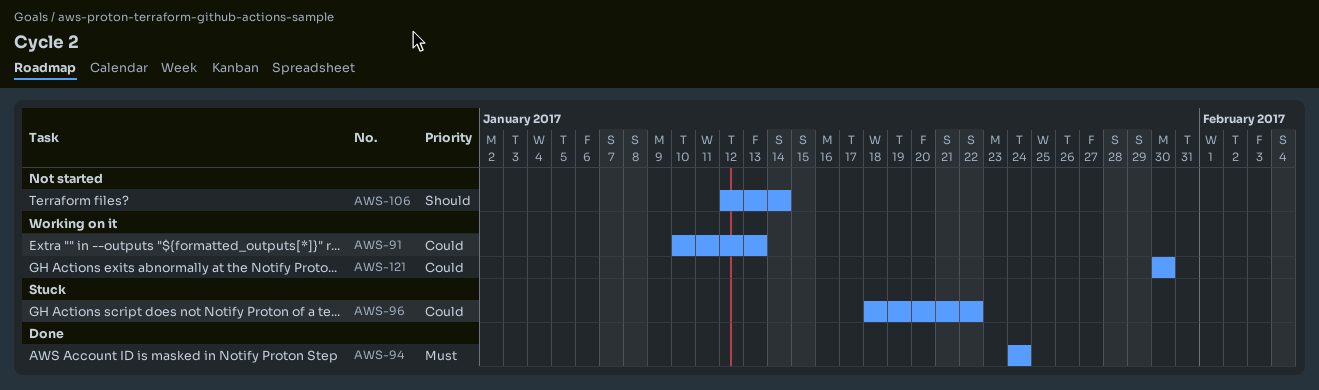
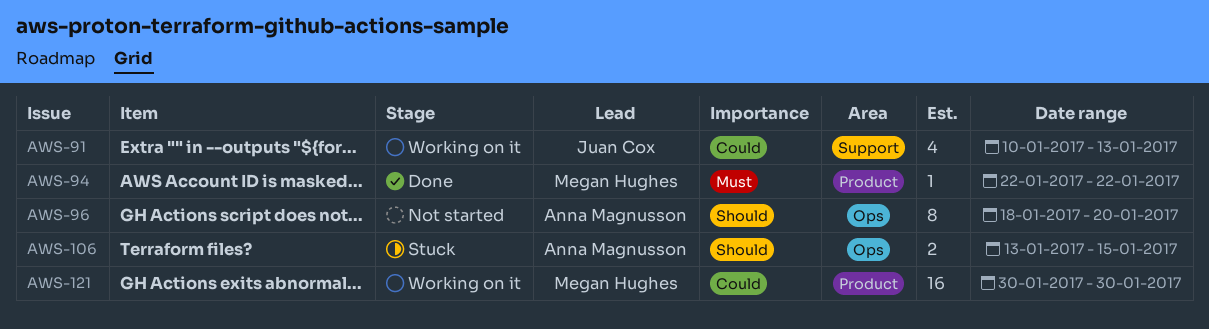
AWS-94, start: Jan 24 -> Jan 22
AWS-94, due: Jan 24 -> Jan 22
AWS-96, status: Stuck -> Not started
AWS-96, priority: Could -> Should
AWS-96, due: Jan 22 -> Jan 20
AWS-106, status: Not started -> Stuck
AWS-106, start: Jan 12 -> Jan 13
AWS-106, due: Jan 14 -> Jan 15

